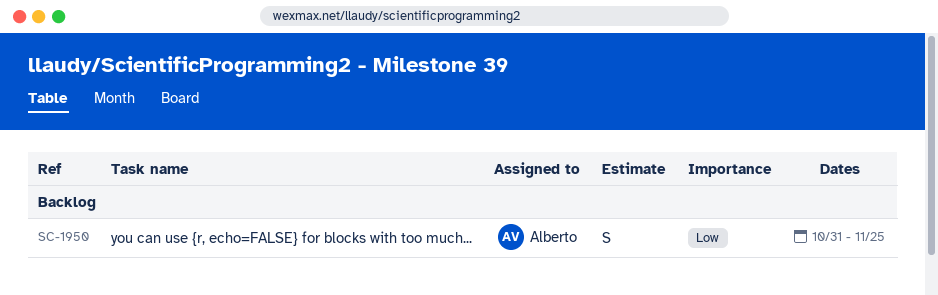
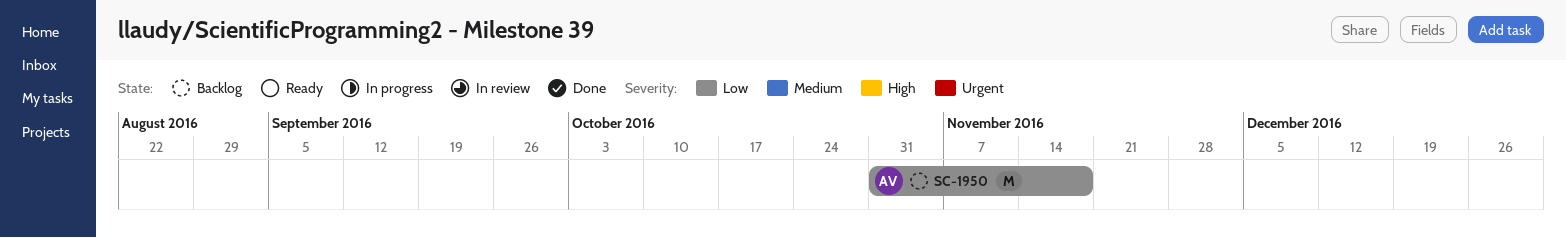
SC-1950, estimate: S -> M
SC-1950, due: Nov 25 -> Nov 18

